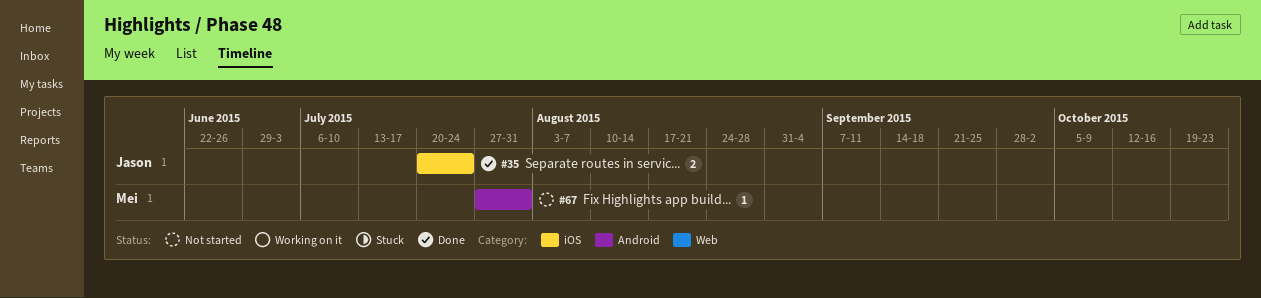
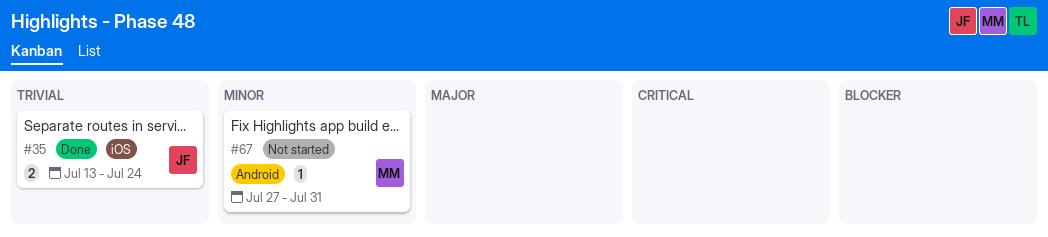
#35, start: Jul 20 -> Jul 13

